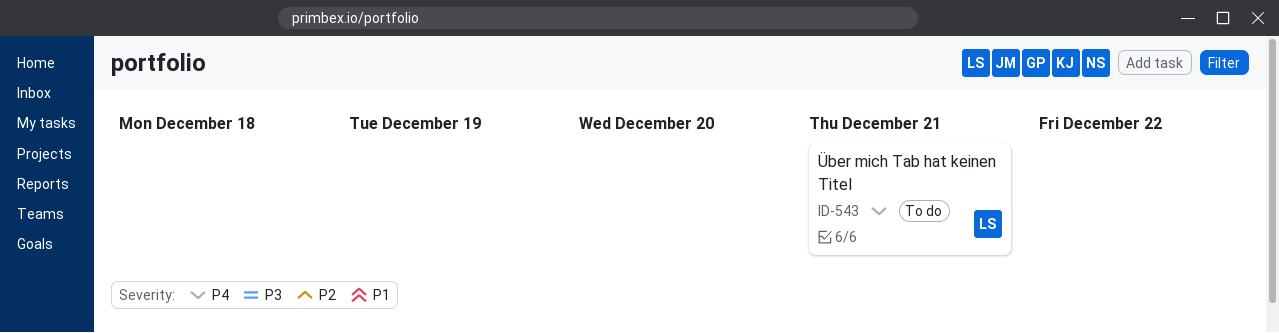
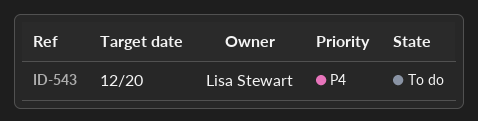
ID-543, due: Dec 21 -> Dec 20

